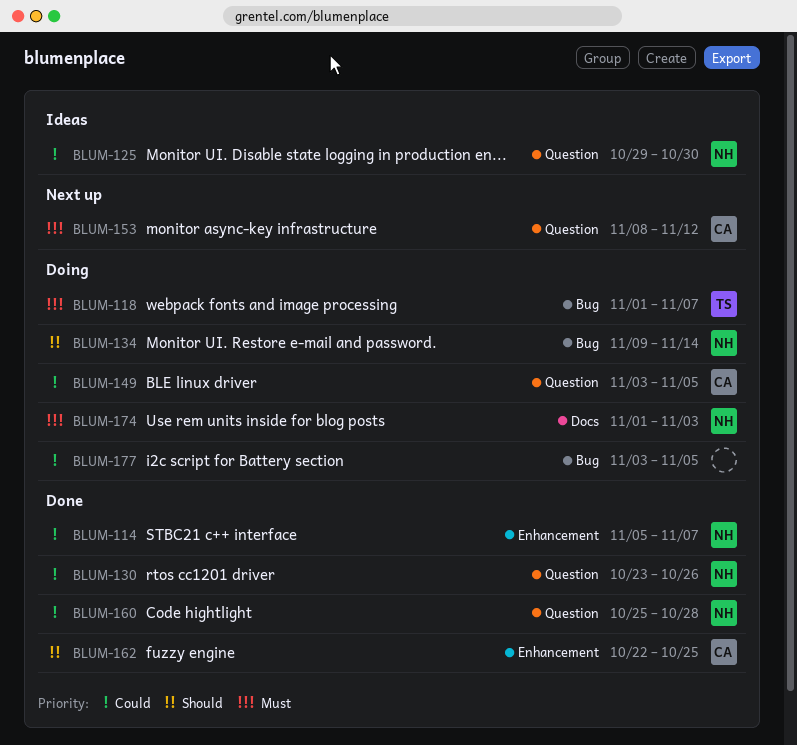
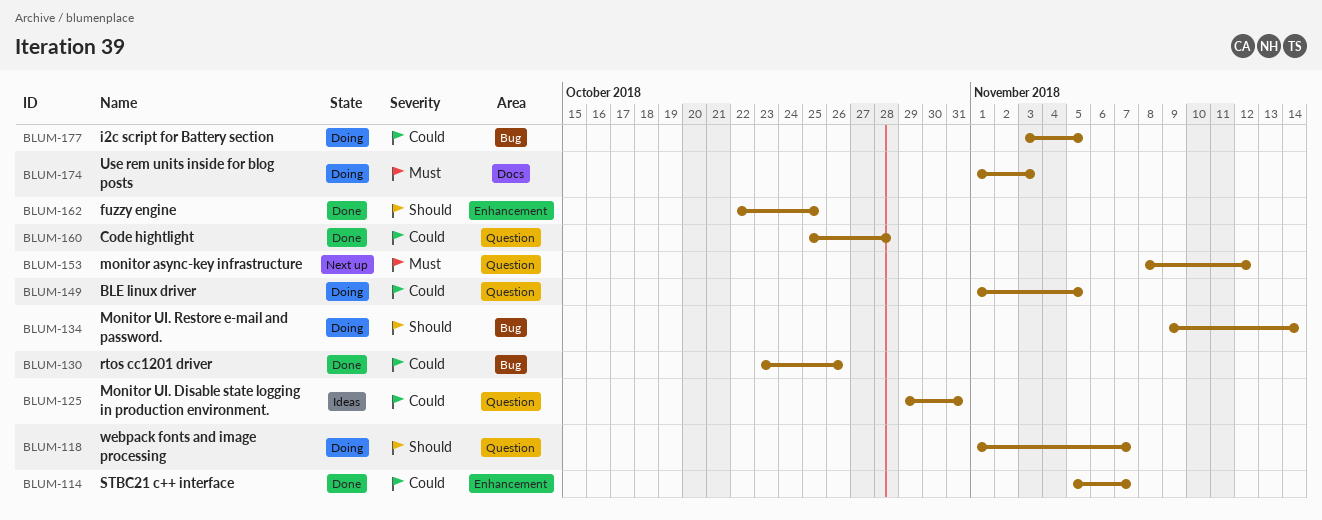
BLUM-118, priority: Must -> Should
BLUM-118, label: Bug -> Question
BLUM-125, due: Oct 30 -> Oct 31
BLUM-130, label: Question -> Bug
BLUM-149, start: Nov 3 -> Nov 1

